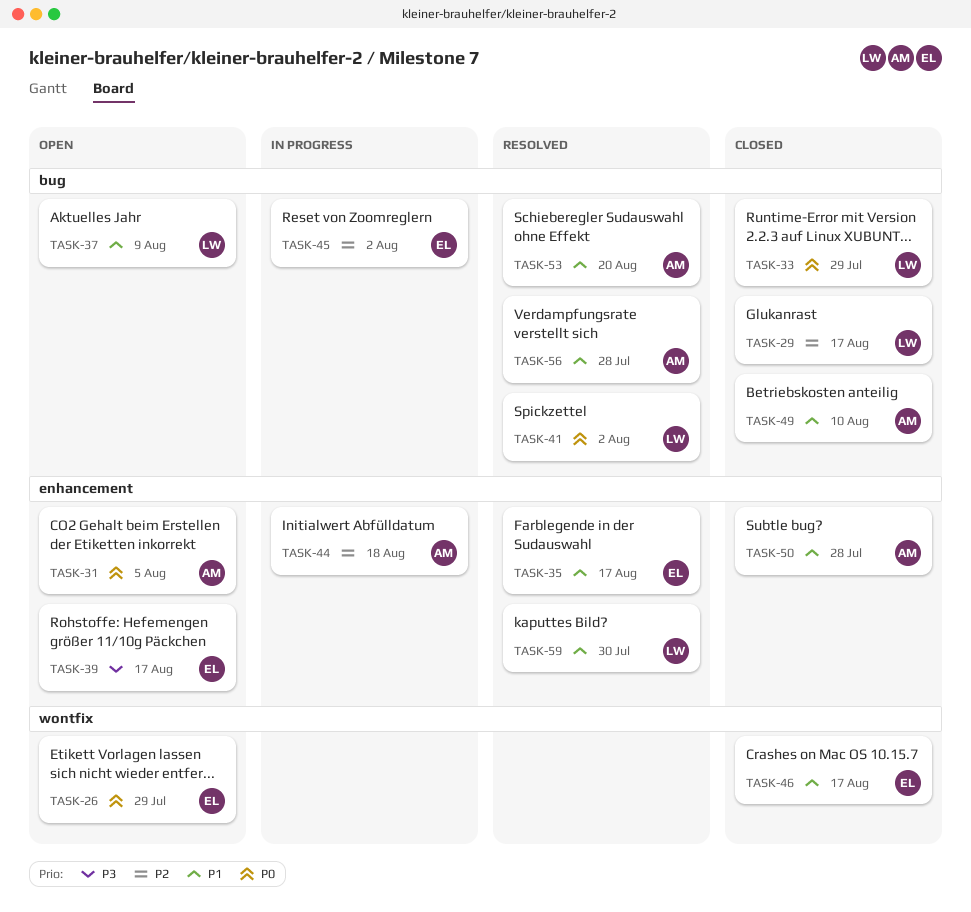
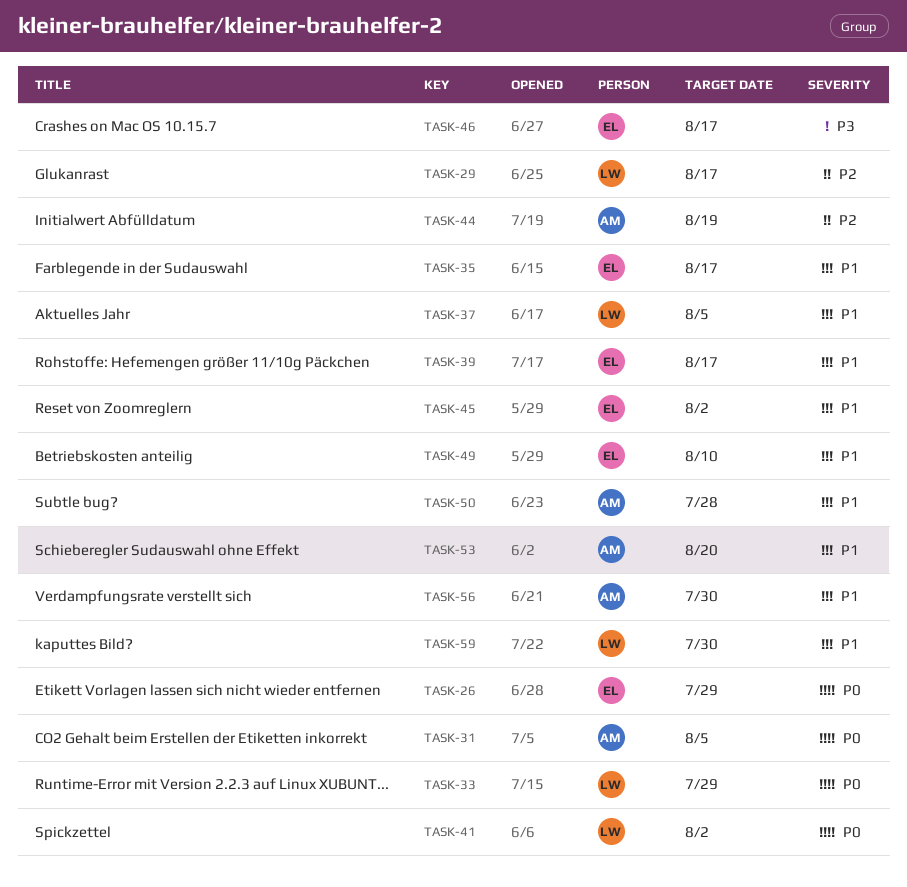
TASK-37, due: Aug 9 -> Aug 5
TASK-39, priority: P3 -> P1
TASK-44, due: Aug 18 -> Aug 19
TASK-45, priority: P2 -> P1
TASK-46, priority: P1 -> P3
TASK-49, owner: AM -> EL
TASK-56, due: Jul 28 -> Jul 30

